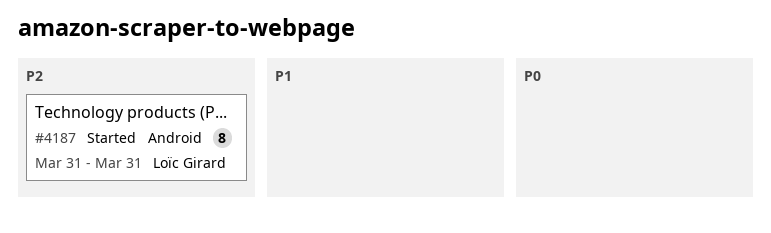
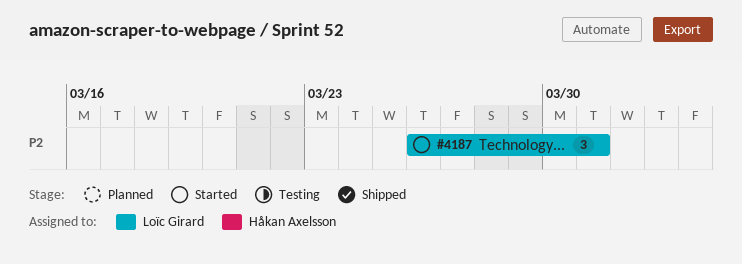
#4187, estimate: 8 -> 3
#4187, start: Mar 31 -> Mar 26

